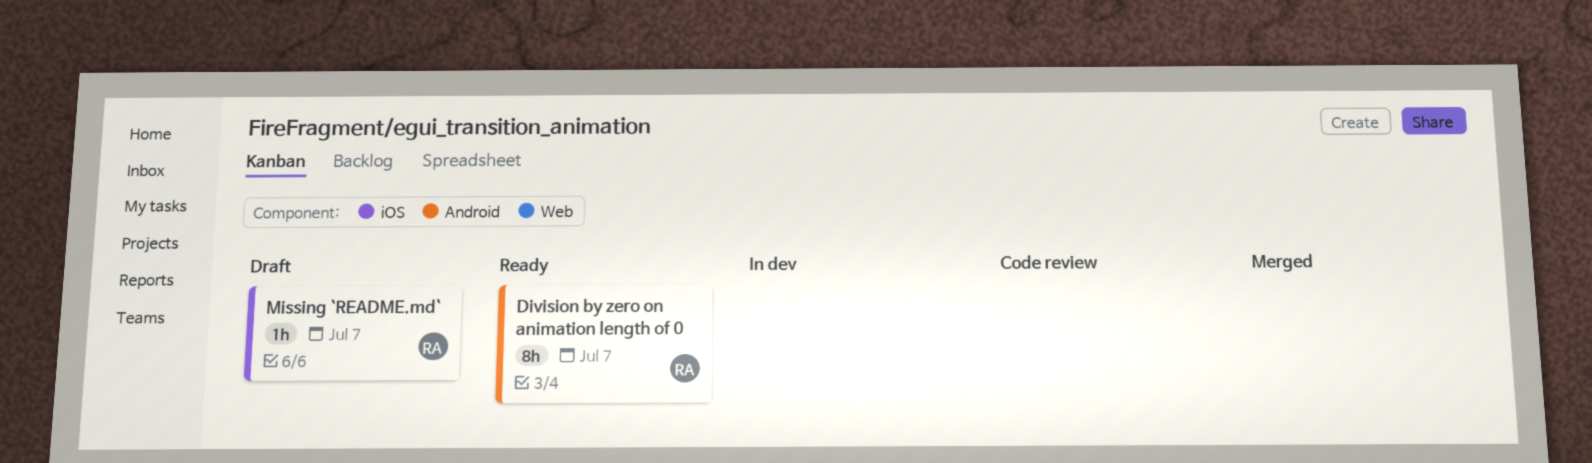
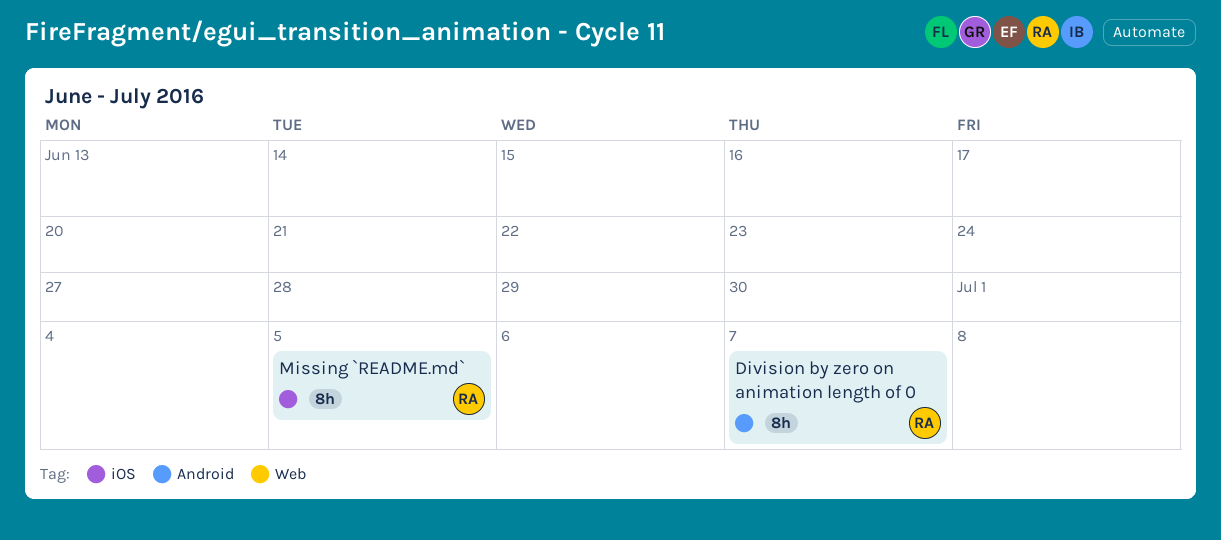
Missing `README.md`, estimate: 1h -> 8h
Missing `README.md`, due: Jul 7 -> Jul 5

